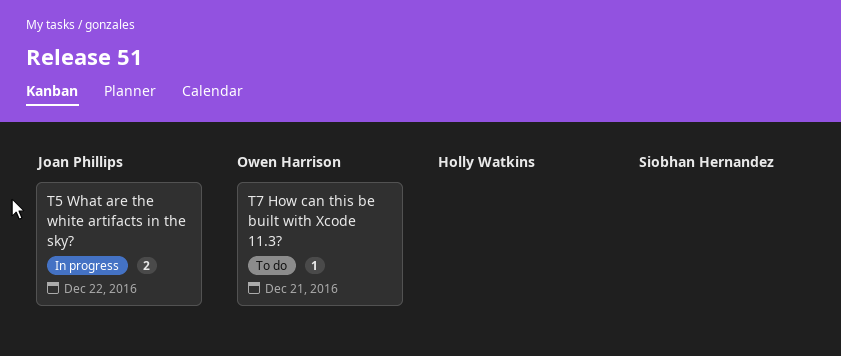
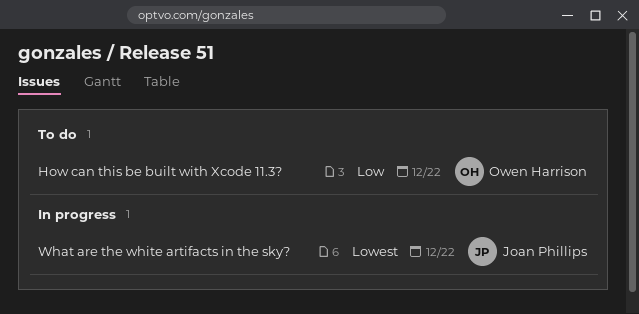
How can this be built with Xcode 11.3?, due: Dec 21 -> Dec 22

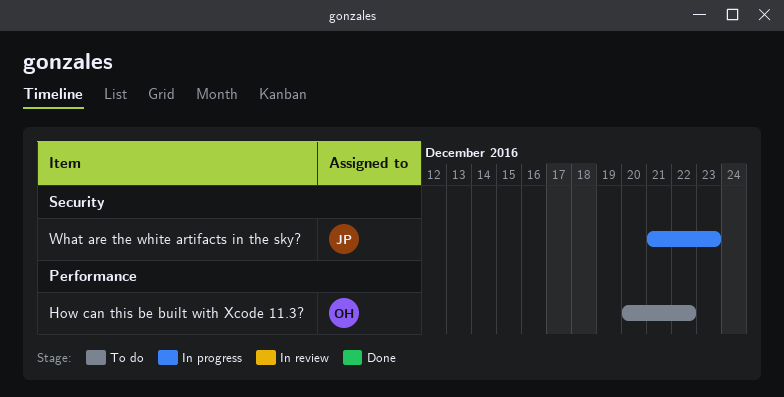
What are the white artifacts in the sky?, due: Dec 22 -> Dec 23

